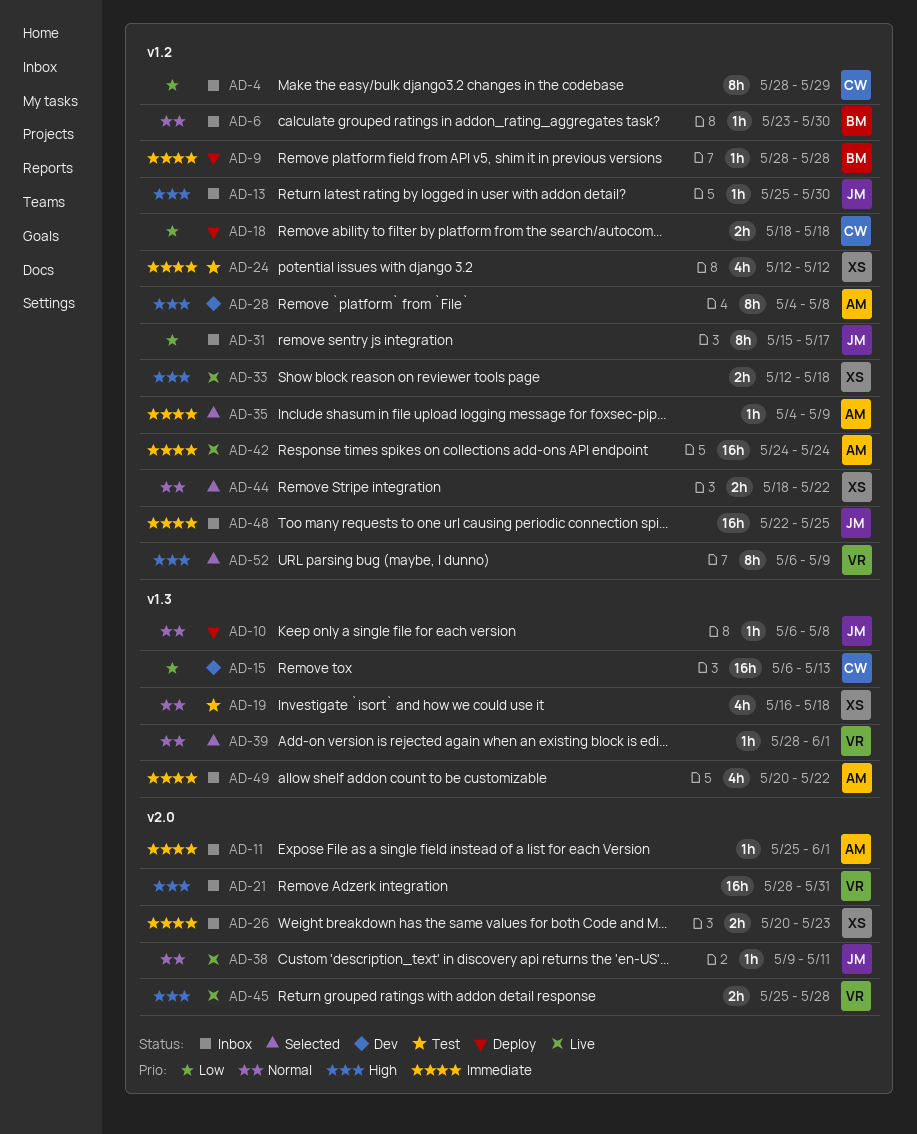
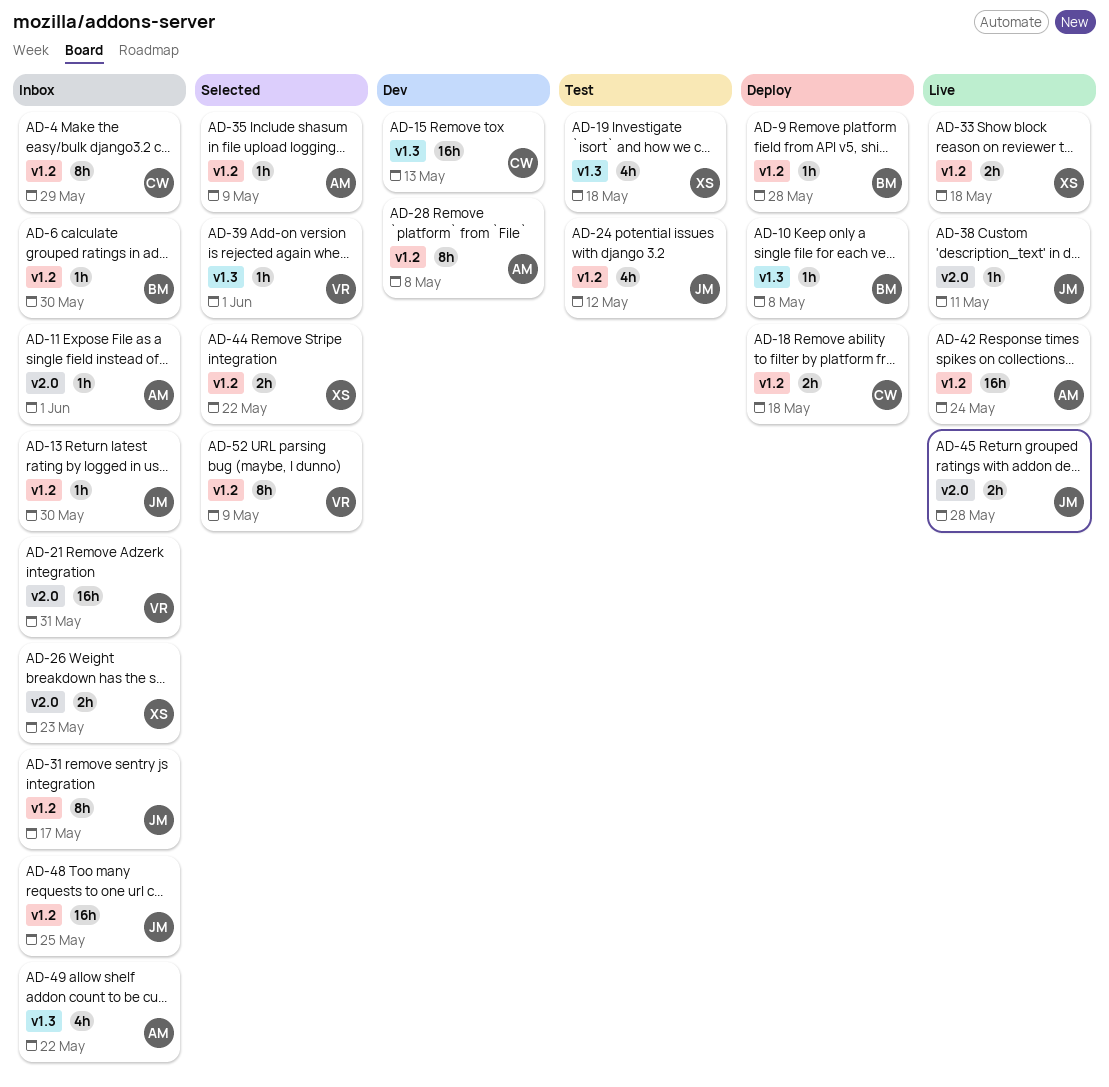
AD-10, owner: JM -> BM
AD-24, owner: XS -> JM
AD-45, owner: VR -> JM

